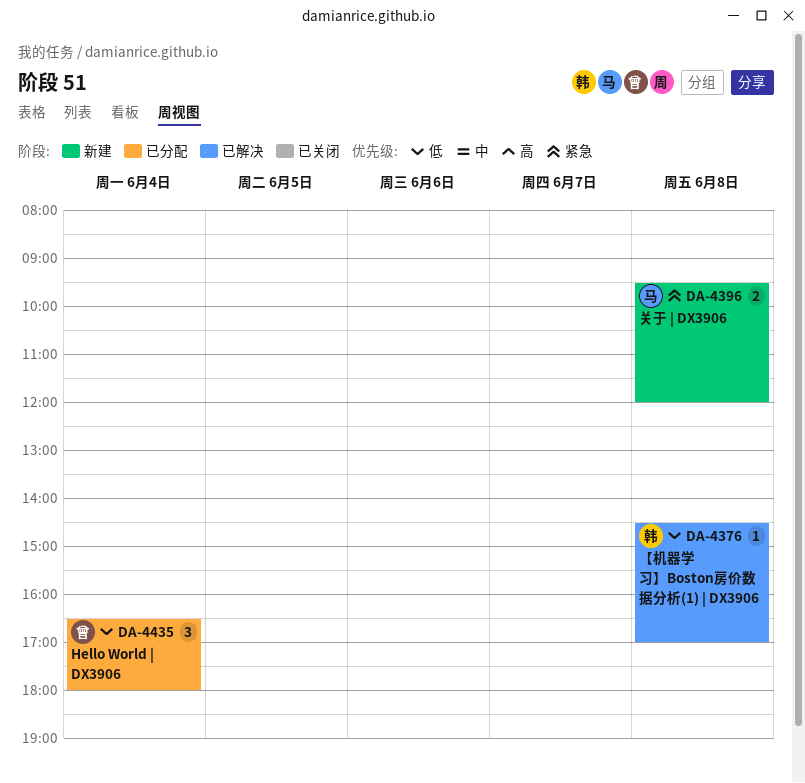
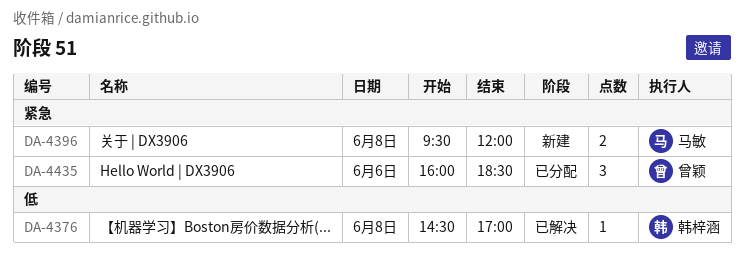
DA-4435, priority: 低 -> 紧急
DA-4435, day: Jun 4 -> Jun 6
DA-4435, begins: 16:30 -> 16:00
DA-4435, ends: 18:00 -> 18:30

